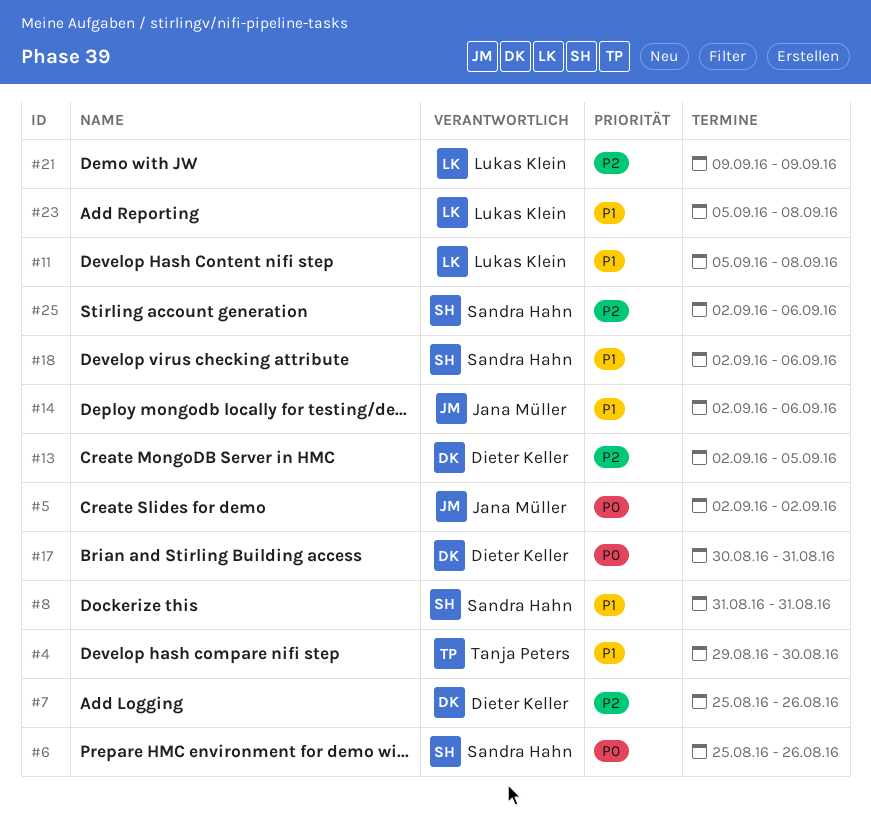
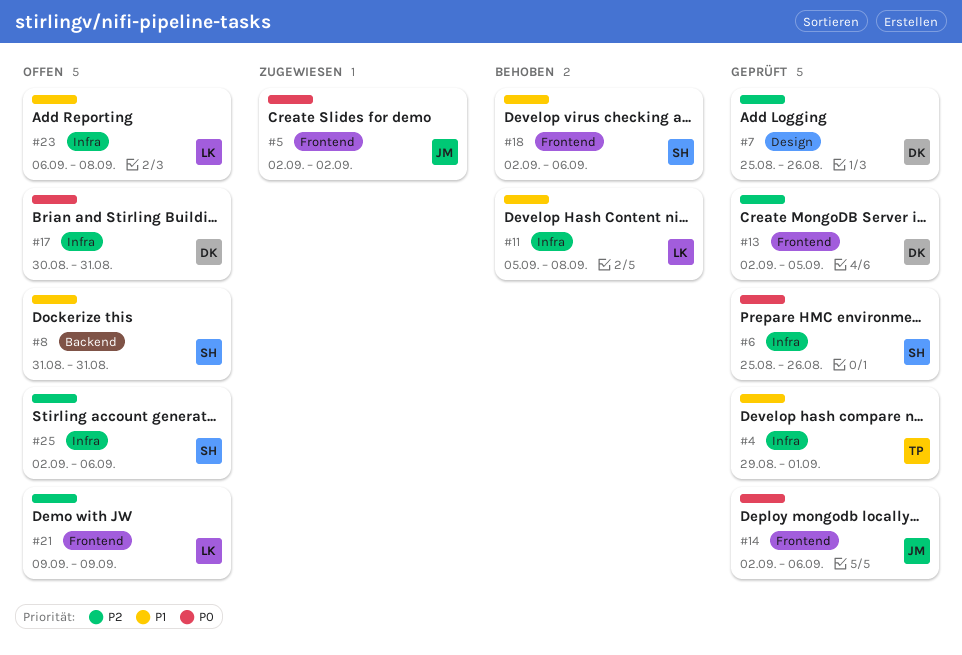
#4, due: Aug 30 -> Sep 1
#14, priority: P1 -> P0
#23, start: Sep 5 -> Sep 6

